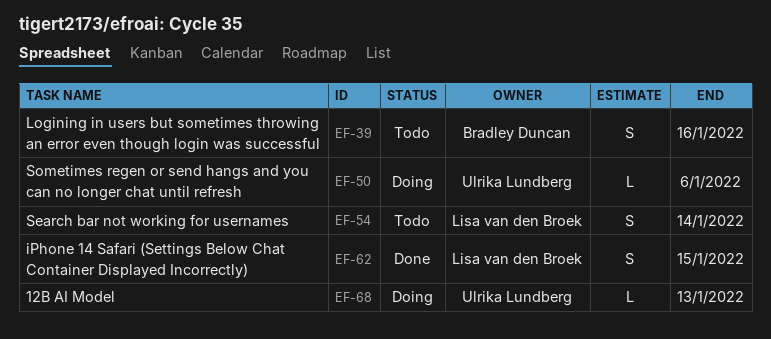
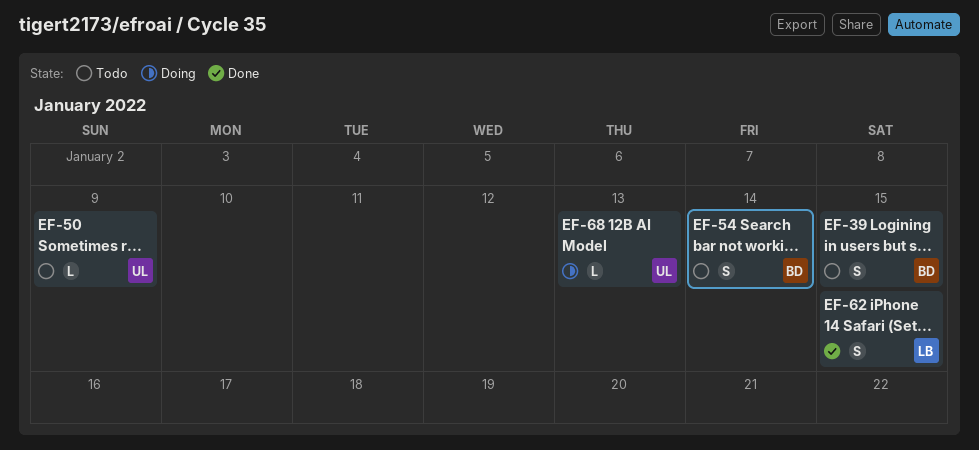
EF-39, due: Jan 16 -> Jan 15
EF-50, status: Doing -> Todo
EF-50, due: Jan 6 -> Jan 9
EF-54, owner: Lisa van den Broek -> Bradley Duncan

